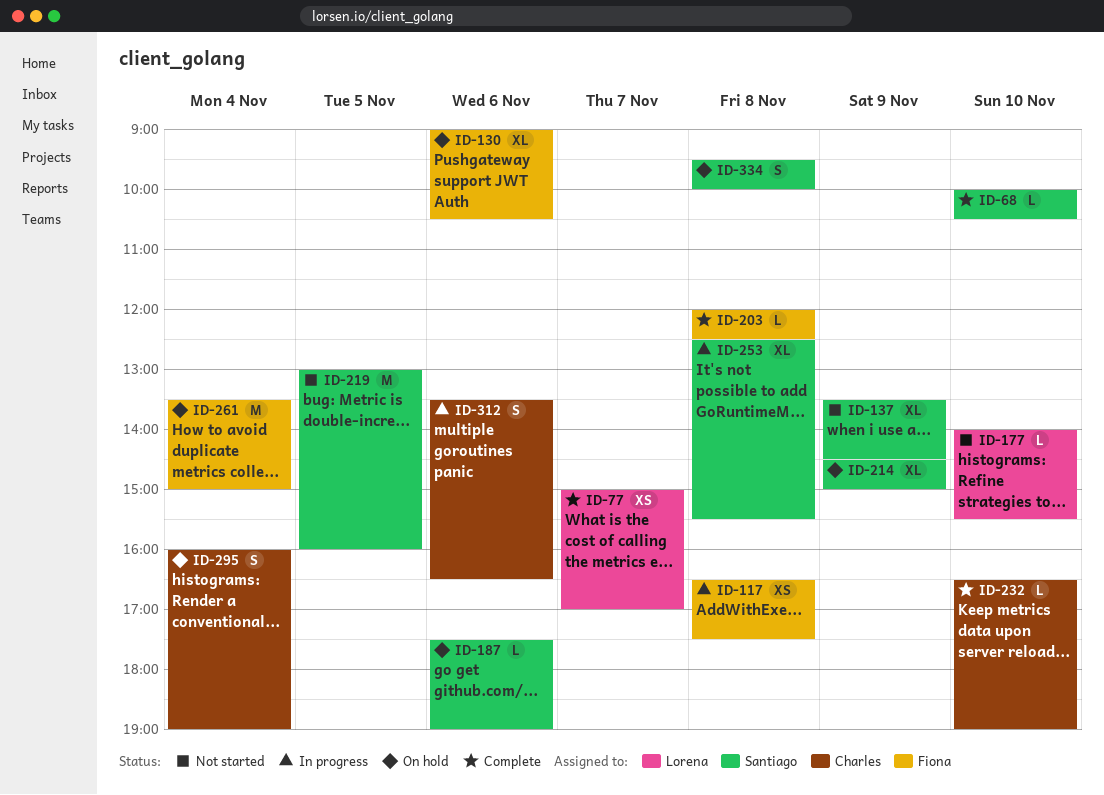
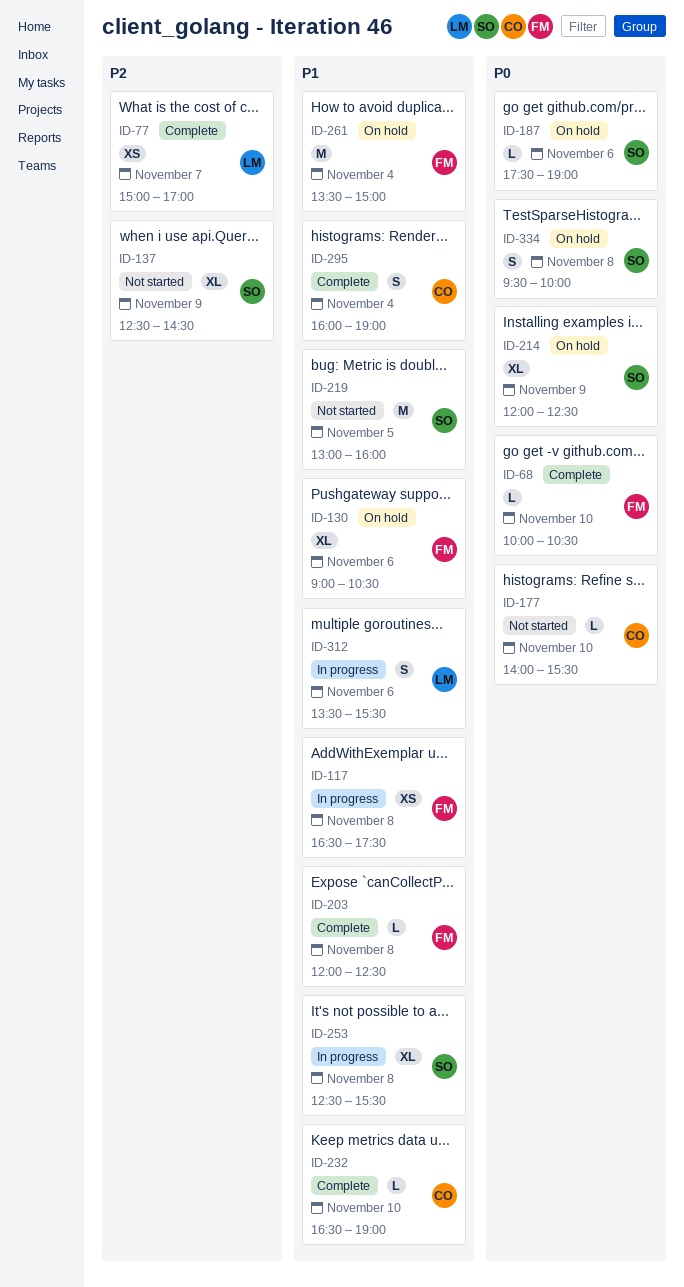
ID-68, owner: Santiago -> Fiona
ID-137, begins: 13:30 -> 12:30
ID-177, owner: Lorena -> Charles
ID-214, begins: 14:30 -> 12:00
ID-214, ends: 15:00 -> 12:30
ID-295, status: On hold -> Complete
ID-312, owner: Charles -> Lorena
ID-312, ends: 16:30 -> 15:30

